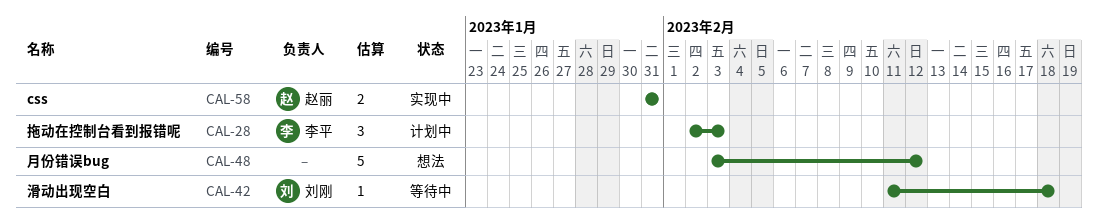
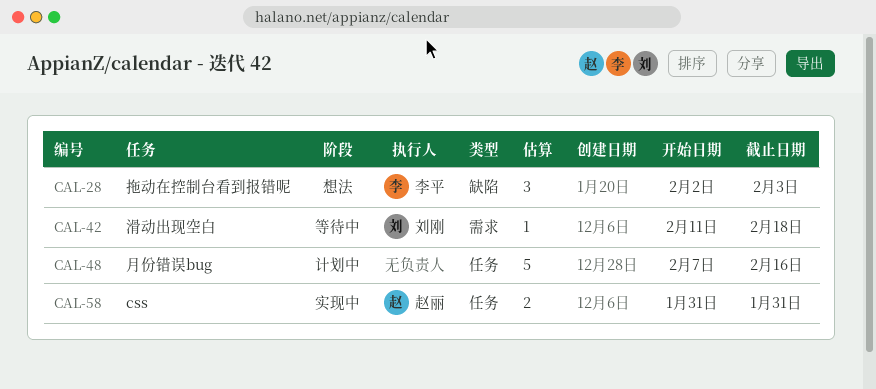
CAL-28, status: 计划中 -> 想法
CAL-48, status: 想法 -> 计划中
CAL-48, start: Feb 3 -> Feb 7
CAL-48, due: Feb 12 -> Feb 16

